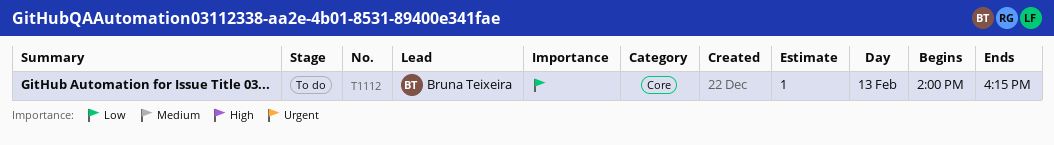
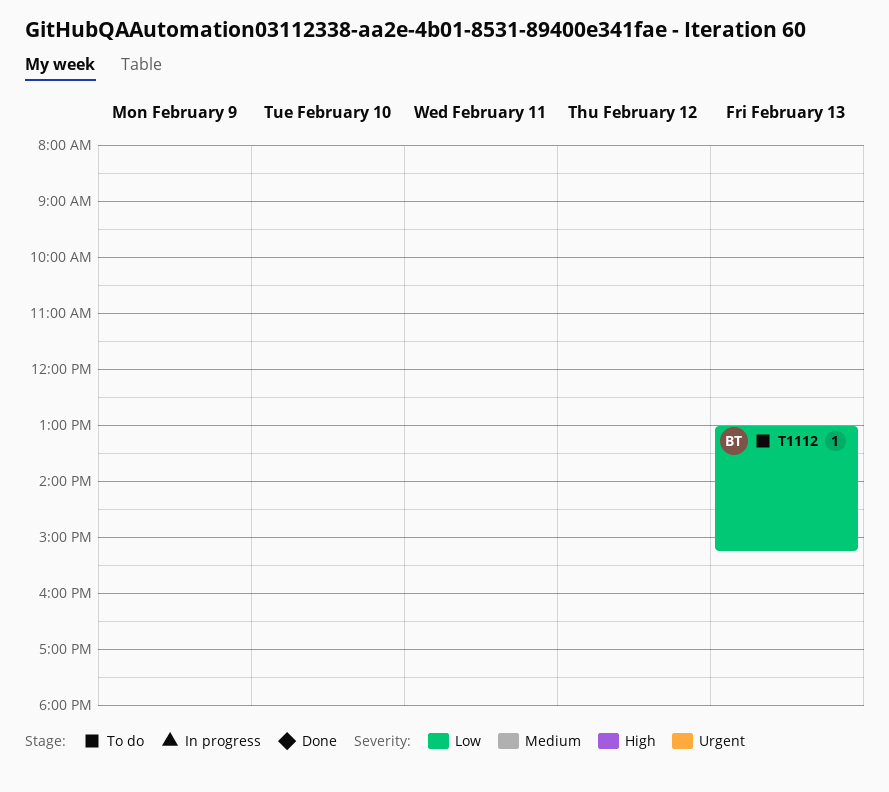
T1112, begins: 14:00 -> 13:00
T1112, ends: 16:15 -> 15:15

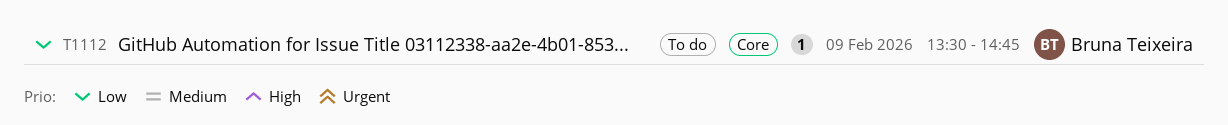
T1112, day: Feb 13 -> Feb 9
T1112, begins: 13:00 -> 13:30
T1112, ends: 15:15 -> 14:45

